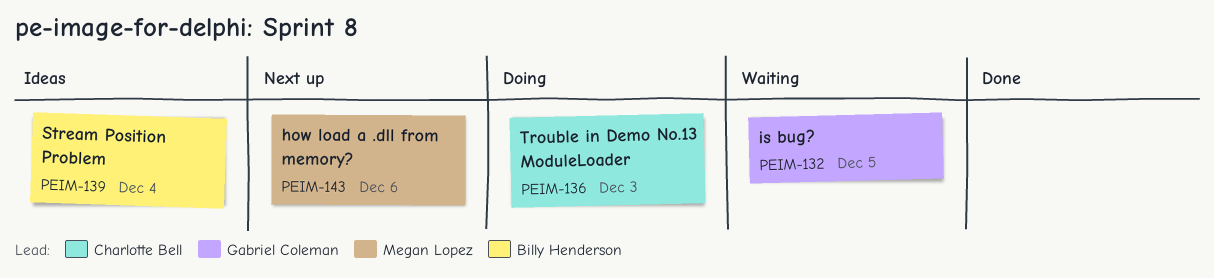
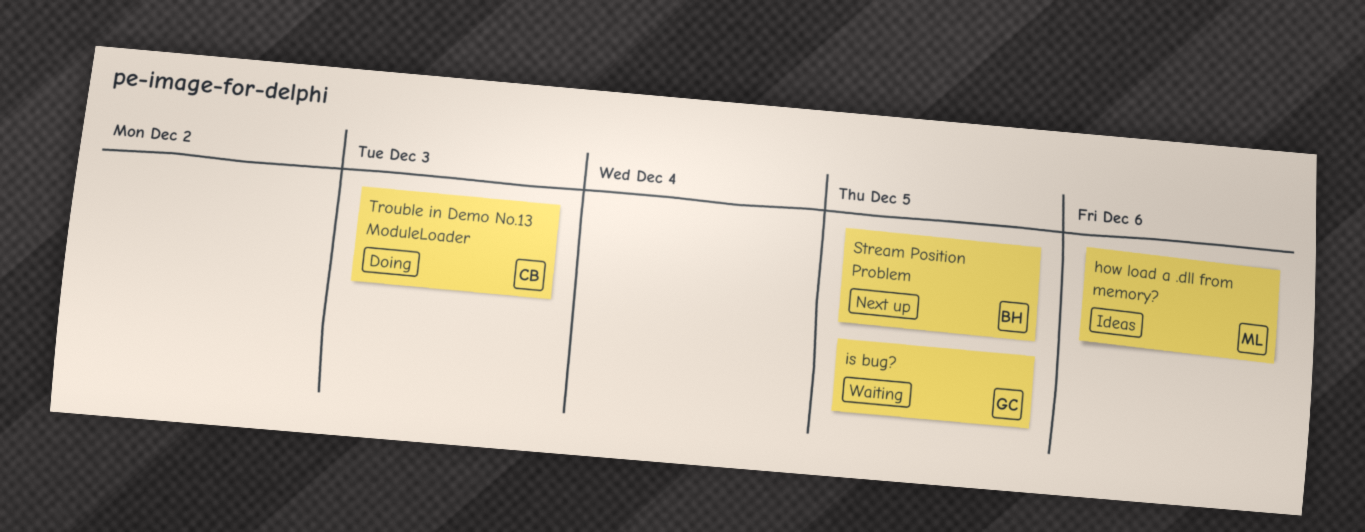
how load a .dll from memory?, status: Next up -> Ideas
Stream Position Problem, status: Ideas -> Next up
Stream Position Problem, due: Dec 4 -> Dec 5

